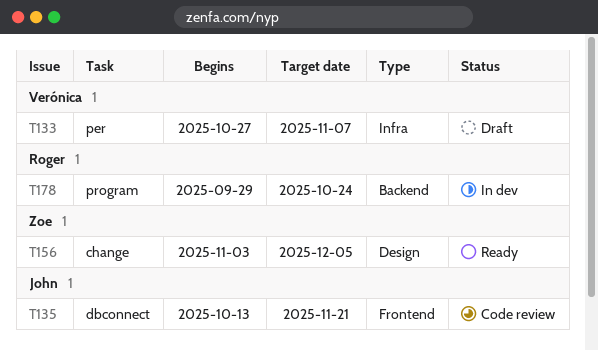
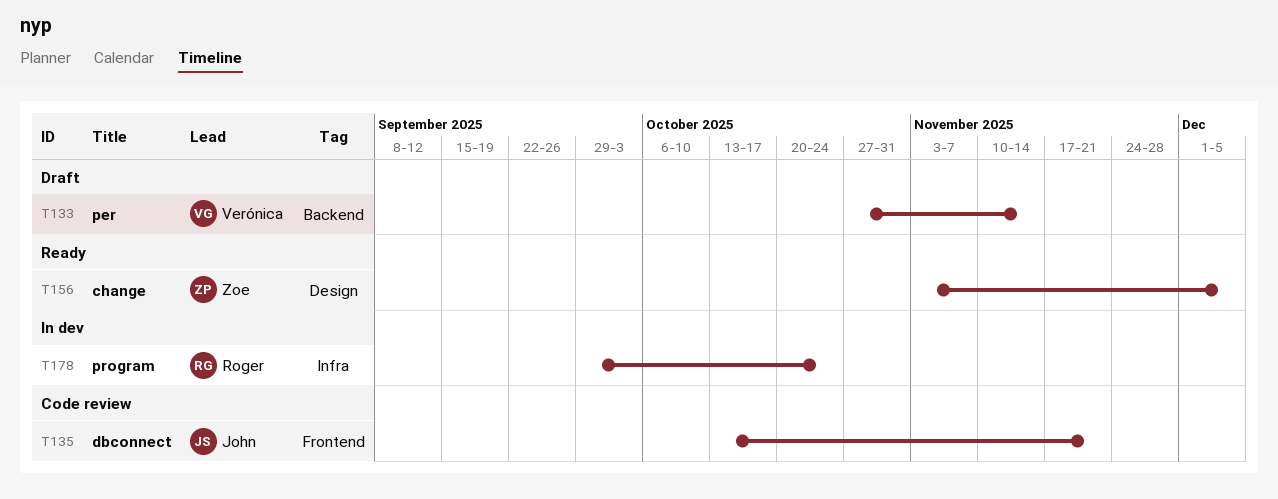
T133, label: Infra -> Backend
T133, due: Nov 7 -> Nov 14
T178, label: Backend -> Infra

